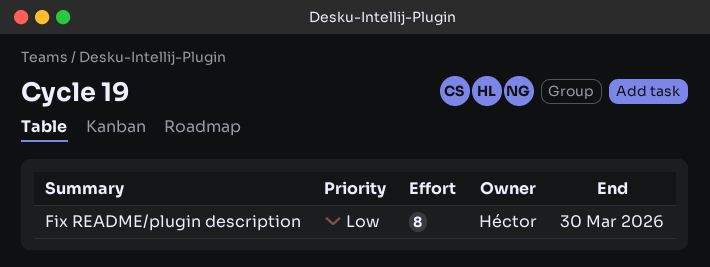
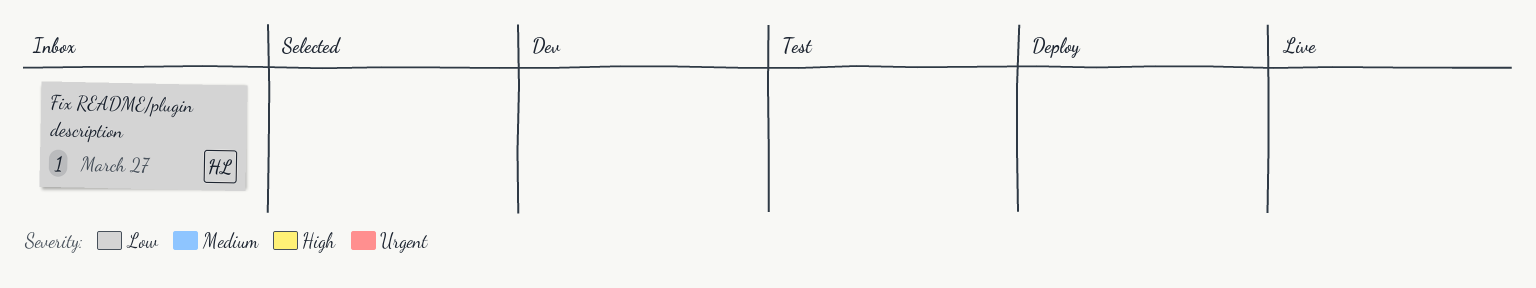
Fix README/plugin description, estimate: 8 -> 1
Fix README/plugin description, due: Mar 30 -> Mar 27

